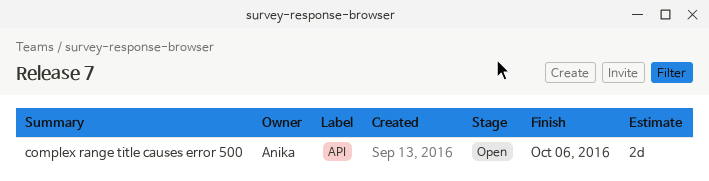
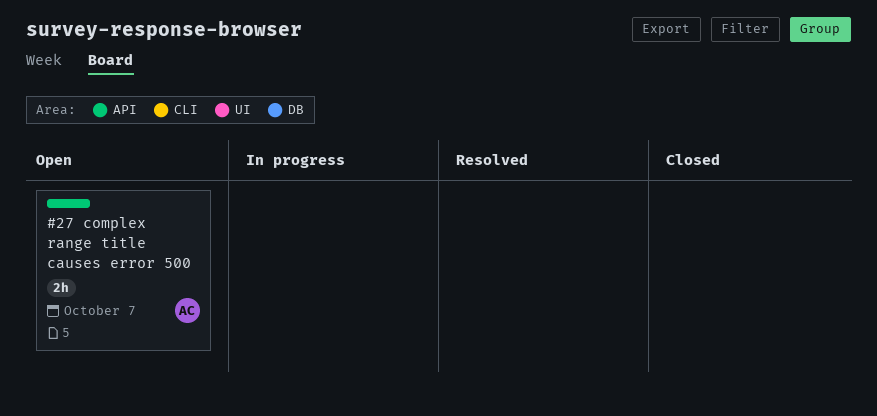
complex range title causes error 500, estimate: 2d -> 2h
complex range title causes error 500, due: Oct 6 -> Oct 7

